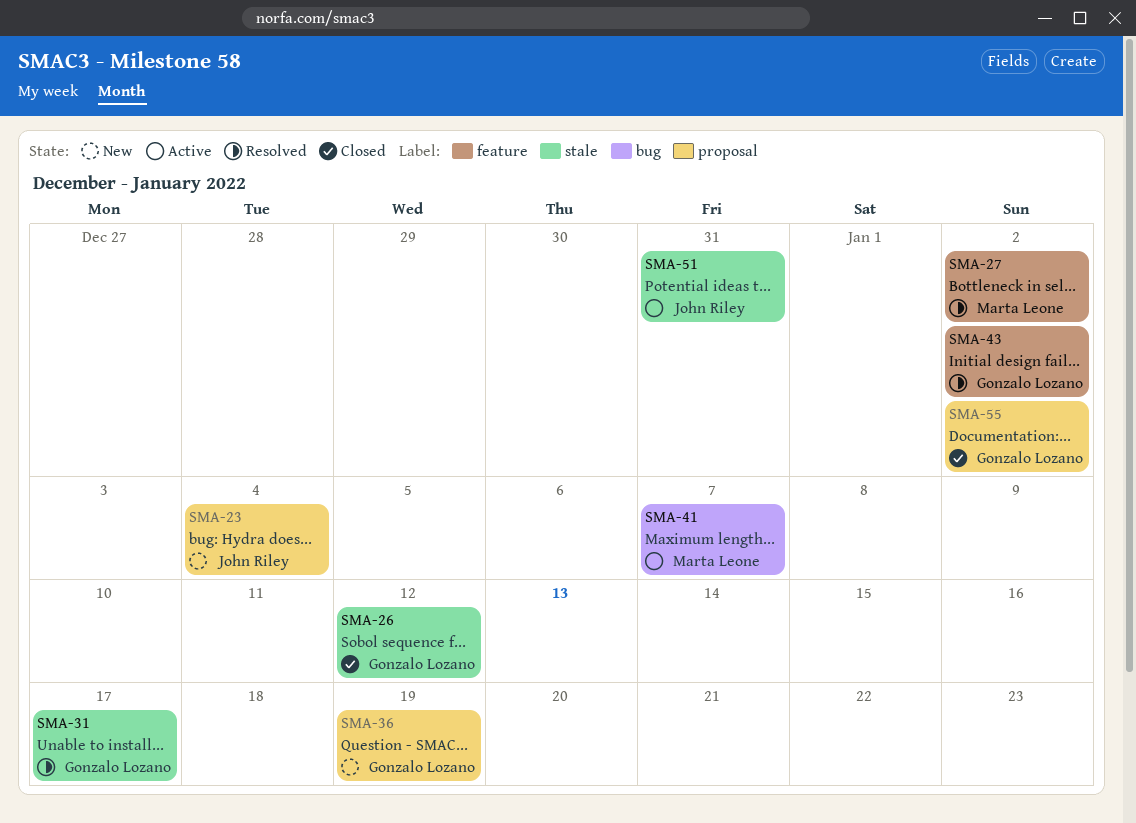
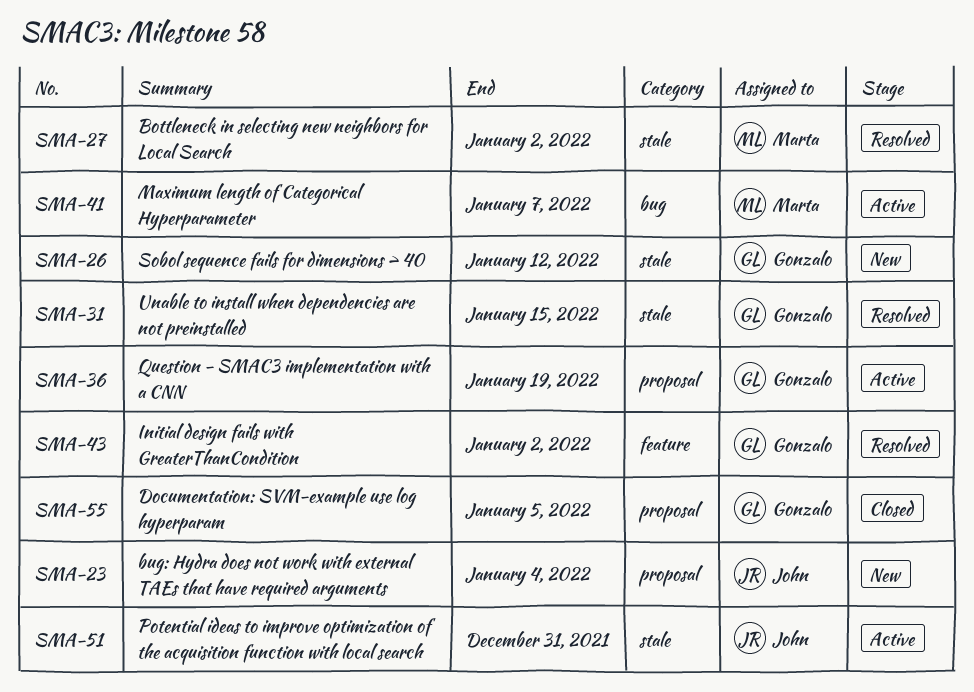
SMA-26, status: Closed -> New
SMA-27, label: feature -> stale
SMA-31, due: Jan 17 -> Jan 15
SMA-36, status: New -> Active
SMA-55, due: Jan 2 -> Jan 5

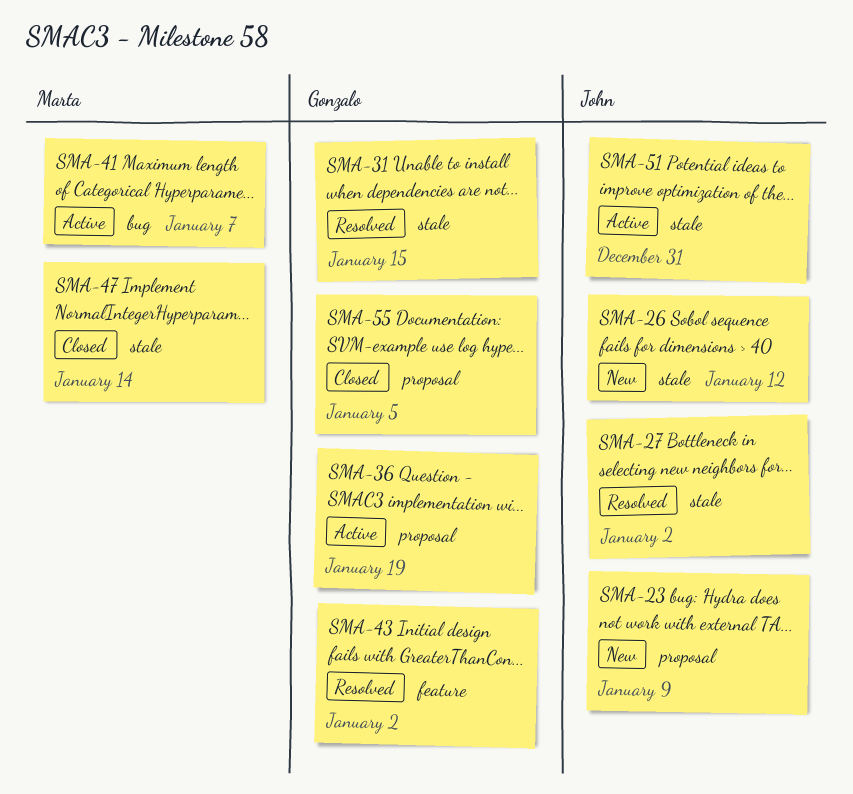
SMA-23, due: Jan 4 -> Jan 9
SMA-26, owner: Gonzalo -> John
SMA-27, owner: Marta -> John
SMA-47: none -> present

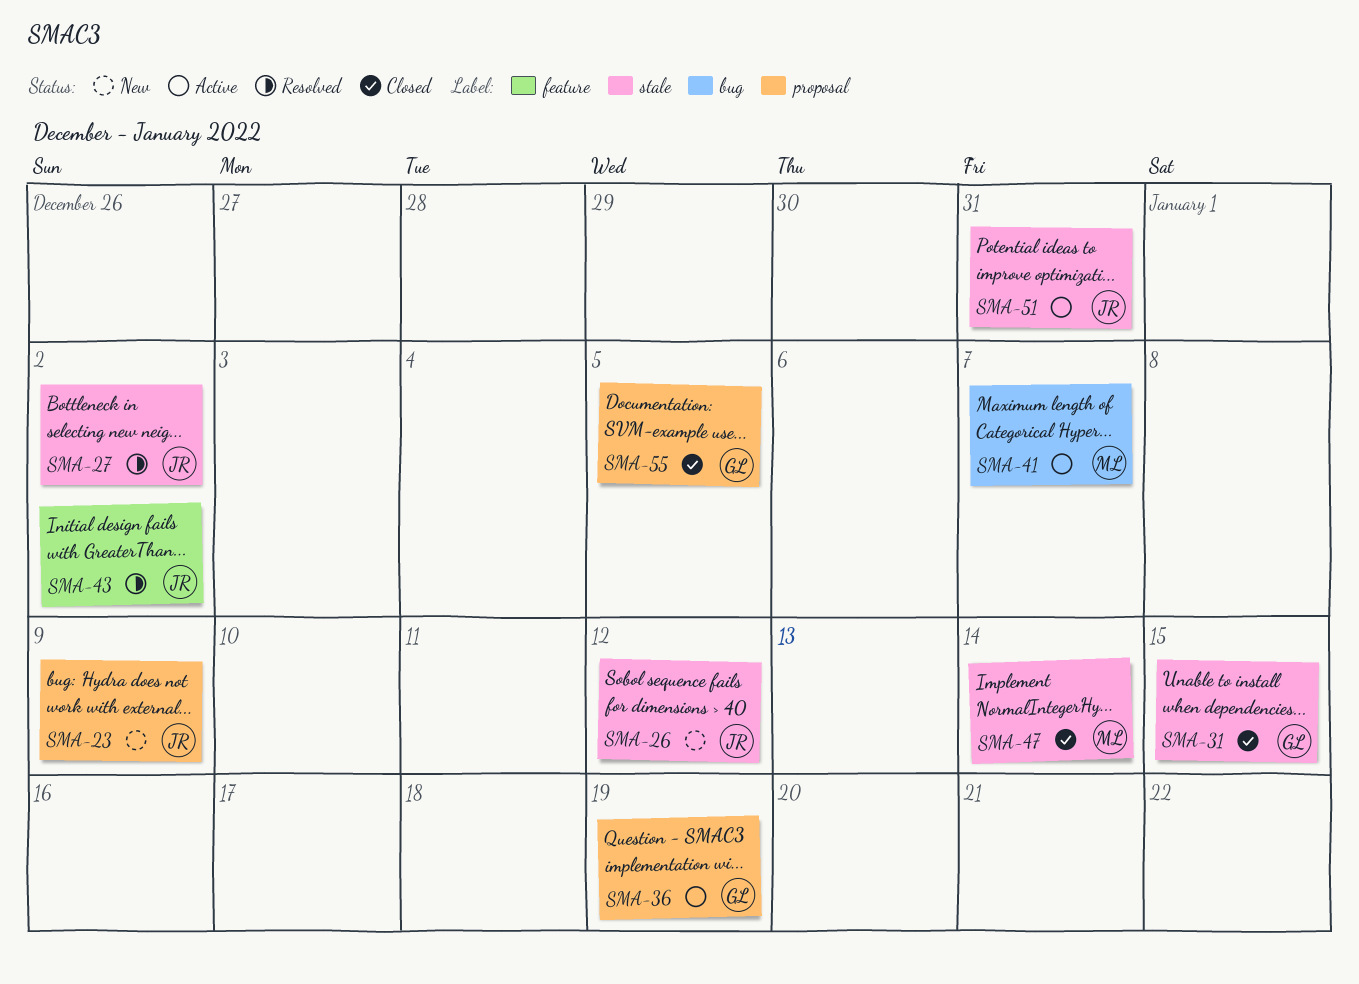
SMA-31, status: Resolved -> Closed
SMA-43, owner: Gonzalo -> John

